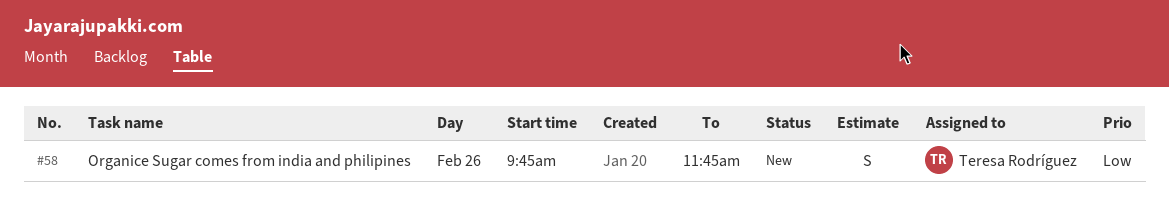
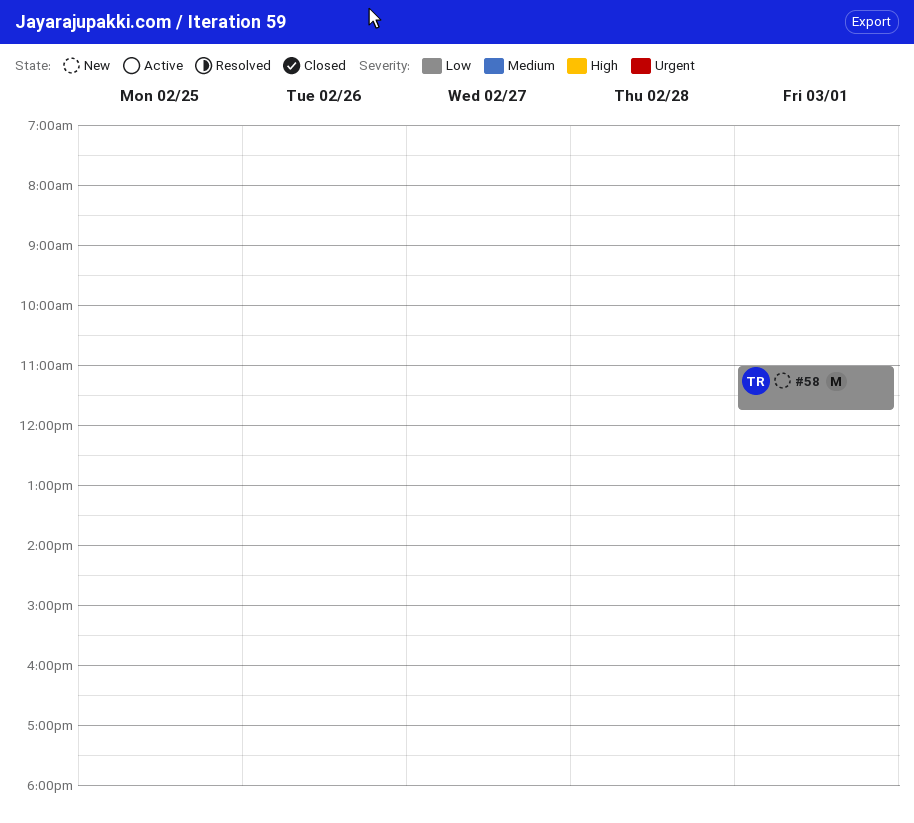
#58, estimate: S -> M
#58, day: Feb 26 -> Mar 1
#58, begins: 09:45 -> 11:00

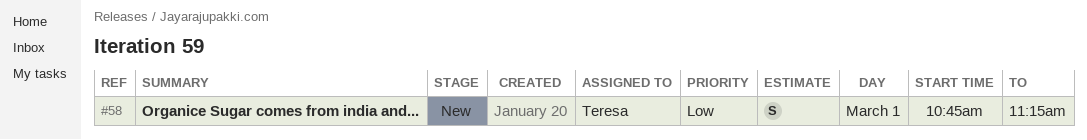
#58, estimate: M -> S
#58, begins: 11:00 -> 10:45
#58, ends: 11:45 -> 11:15

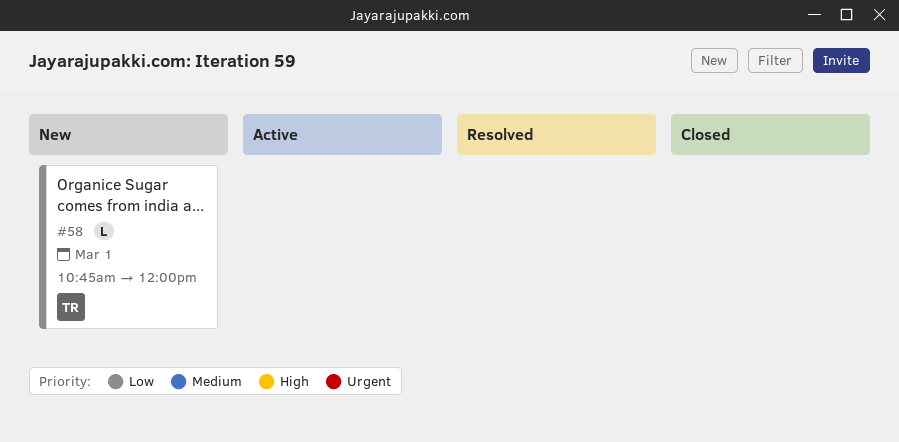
#58, estimate: S -> L
#58, ends: 11:15 -> 12:00

